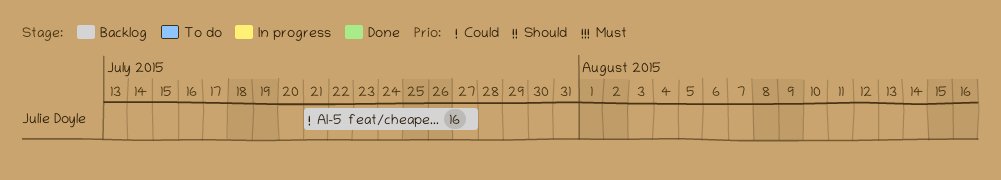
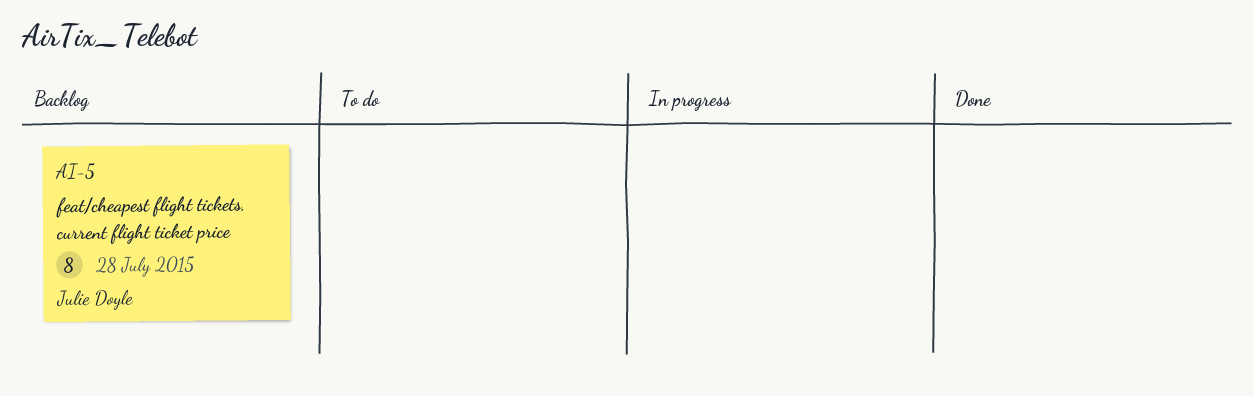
AI-5, estimate: 16 -> 8
AI-5, due: Jul 27 -> Jul 28

